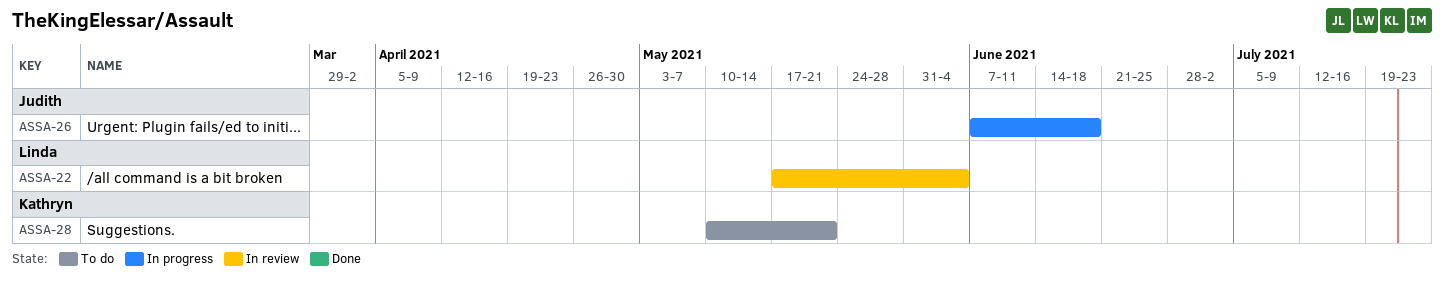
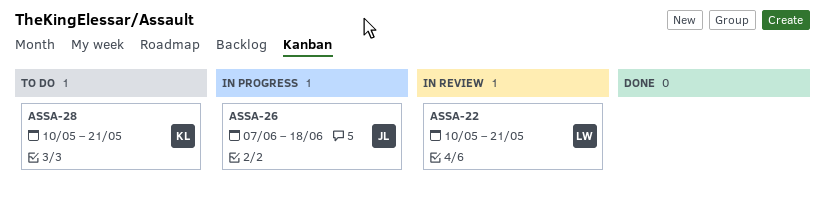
ASSA-22, start: May 17 -> May 10
ASSA-22, due: Jun 4 -> May 21

